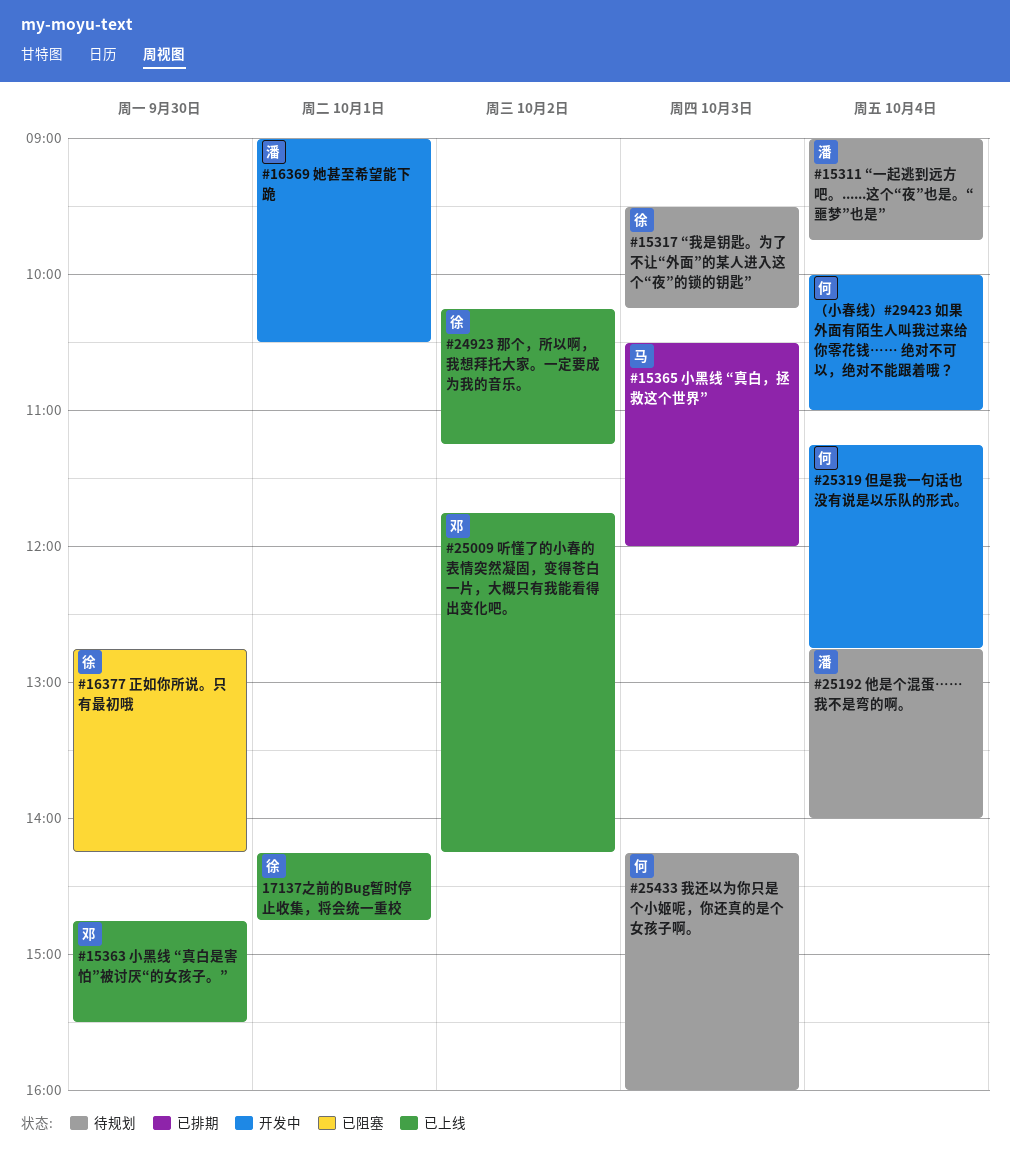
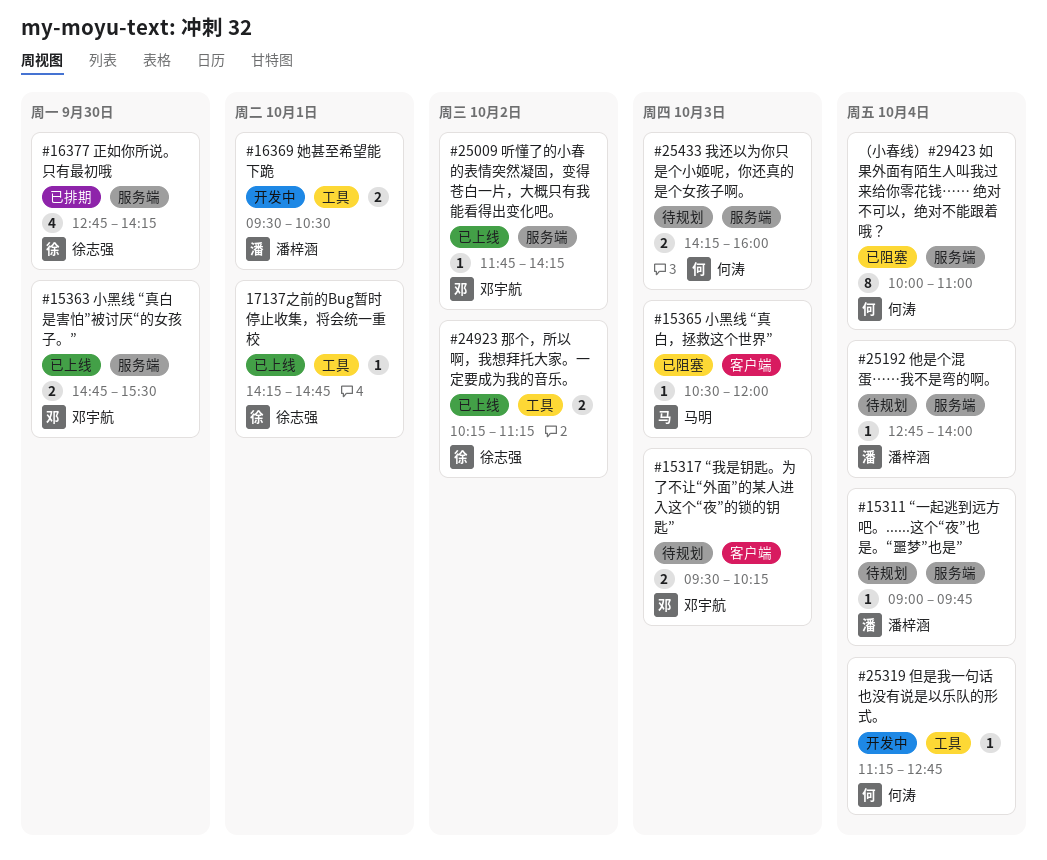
#15317 “我是钥匙。为了不让“外面”的某人进入这个“夜”的锁的钥匙”, owner: 徐志强 -> 邓宇航
#15365 小黑线 “真白，拯救这个世界”, status: 已排期 -> 已阻塞
#16369 她甚至希望能下跪, begins: 09:00 -> 09:30
#16377 正如你所说。只有最初哦, status: 已阻塞 -> 已排期
（小春线）#29423 如果外面有陌生人叫我过来给你零花钱…… 绝对不可以，绝对不能跟着哦？, status: 开发中 -> 已阻塞

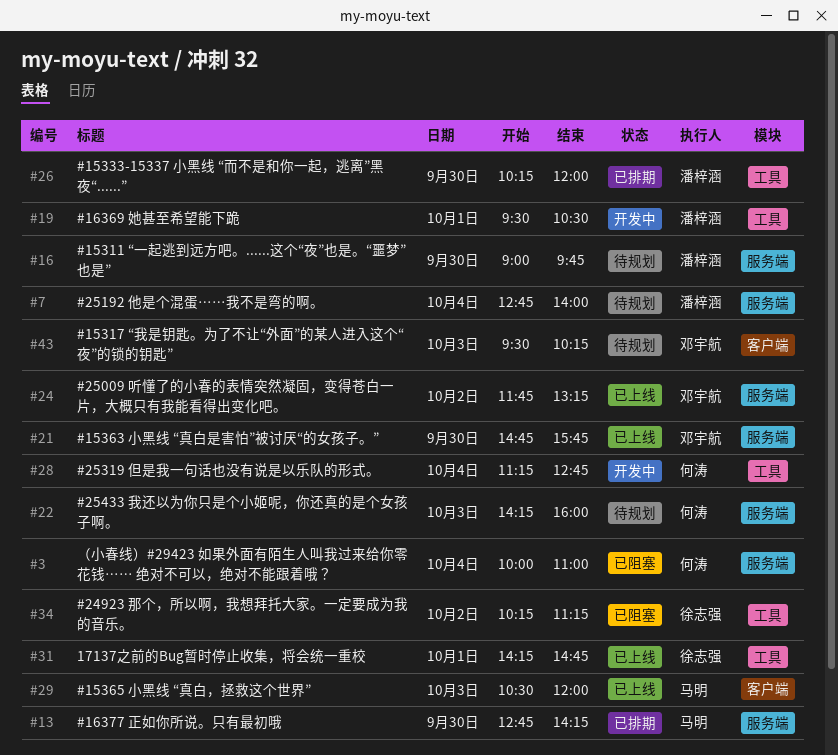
#15311 “一起逃到远方吧。......这个“夜”也是。“噩梦”也是”, day: Oct 4 -> Sep 30
#15333-15337 小黑线 “而不是和你一起，逃离”黑夜“......”: none -> present
#15363 小黑线 “真白是害怕”被讨厌“的女孩子。”, ends: 15:30 -> 15:45
#15365 小黑线 “真白，拯救这个世界”, status: 已阻塞 -> 已上线
#16377 正如你所说。只有最初哦, owner: 徐志强 -> 马明
#24923 那个，所以啊，我想拜托大家。一定要成为我的音乐。, status: 已上线 -> 已阻塞
#25009 听懂了的小春的表情突然凝固，变得苍白一片，大概只有我能看得出变化吧。, ends: 14:15 -> 13:15

